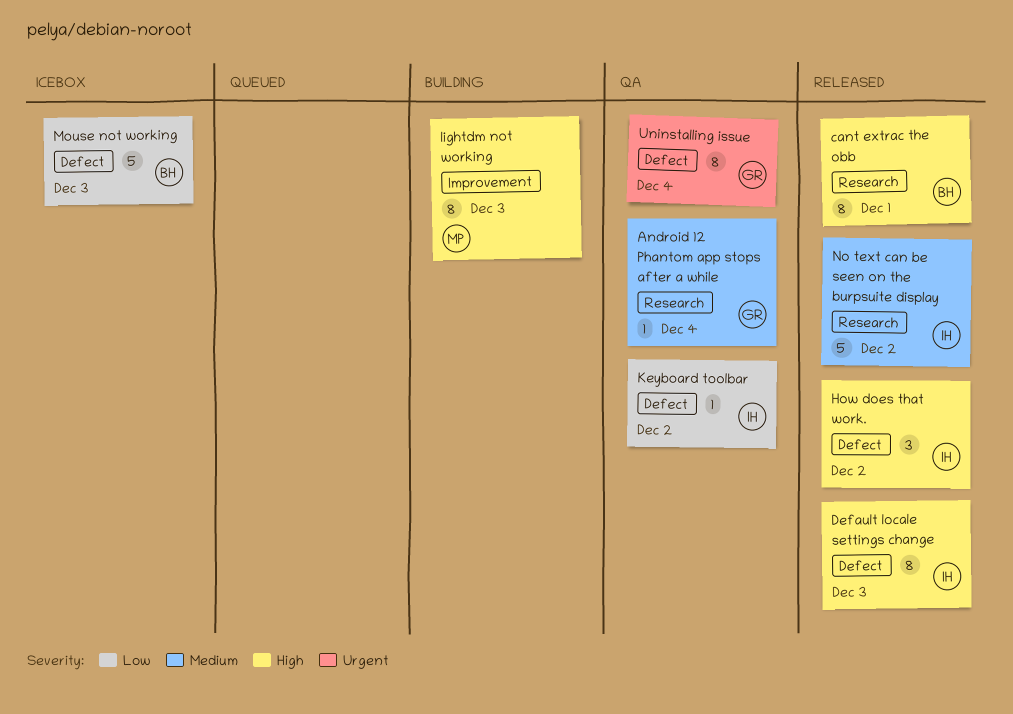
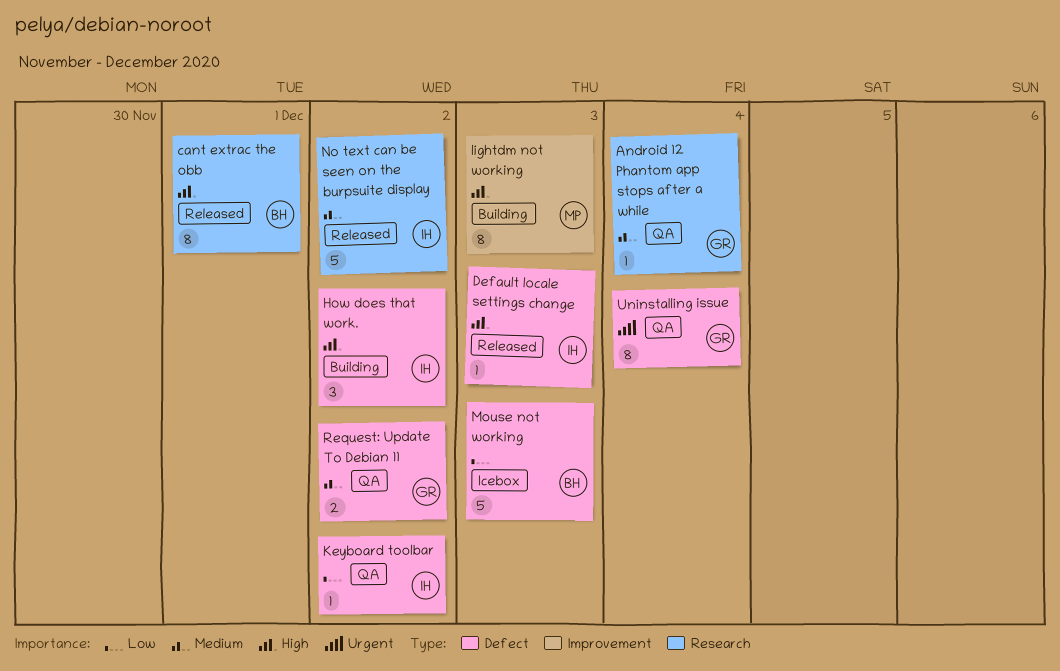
Default locale settings change, estimate: 8 -> 1
How does that work., status: Released -> Building
Request: Update To Debian 11: none -> present

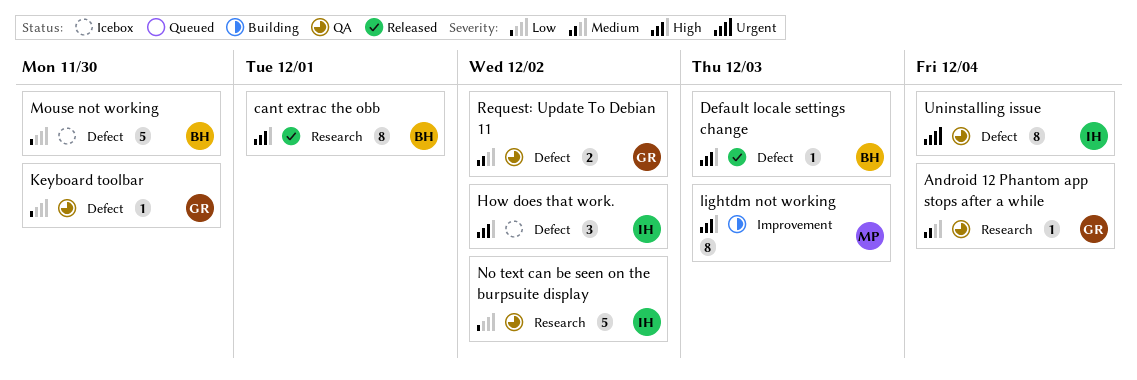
Default locale settings change, owner: IH -> BH
How does that work., status: Building -> Icebox
Keyboard toolbar, owner: IH -> GR
Keyboard toolbar, due: Dec 2 -> Nov 30
Mouse not working, due: Dec 3 -> Nov 30
No text can be seen on the burpsuite display, status: Released -> QA
No text can be seen on the burpsuite display, priority: Medium -> Low
Uninstalling issue, owner: GR -> IH

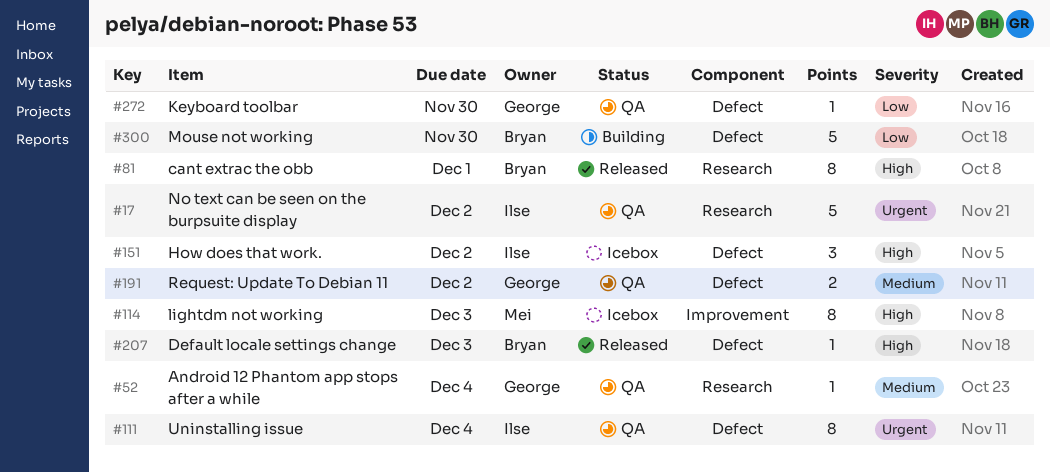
lightdm not working, status: Building -> Icebox
Mouse not working, status: Icebox -> Building
No text can be seen on the burpsuite display, priority: Low -> Urgent

